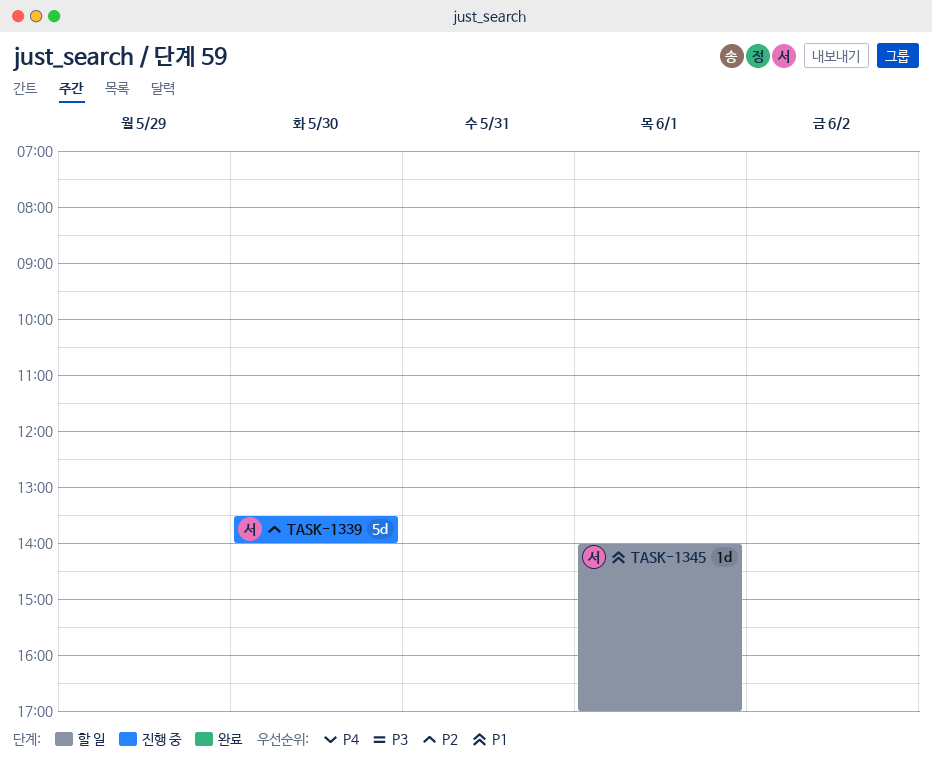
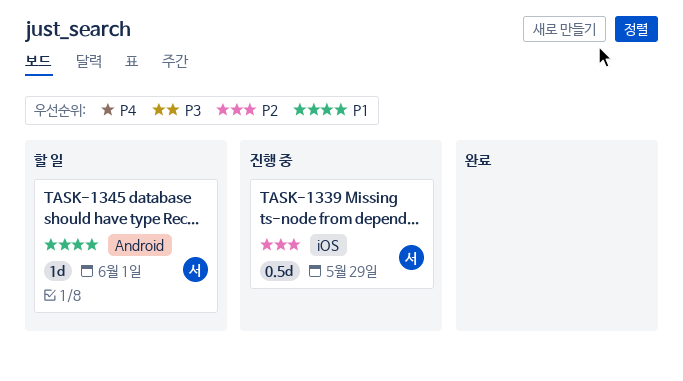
TASK-1339, estimate: 5d -> 0.5d
TASK-1339, day: May 30 -> May 29

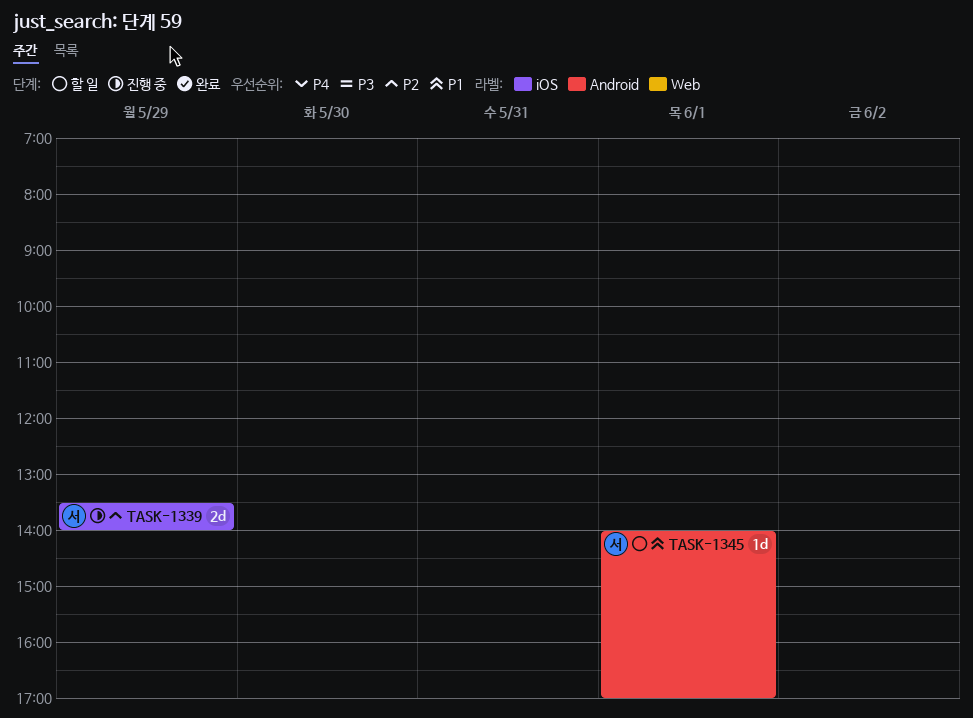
TASK-1339, estimate: 0.5d -> 2d

